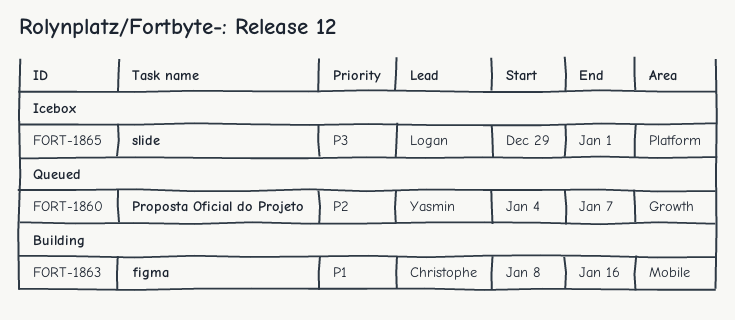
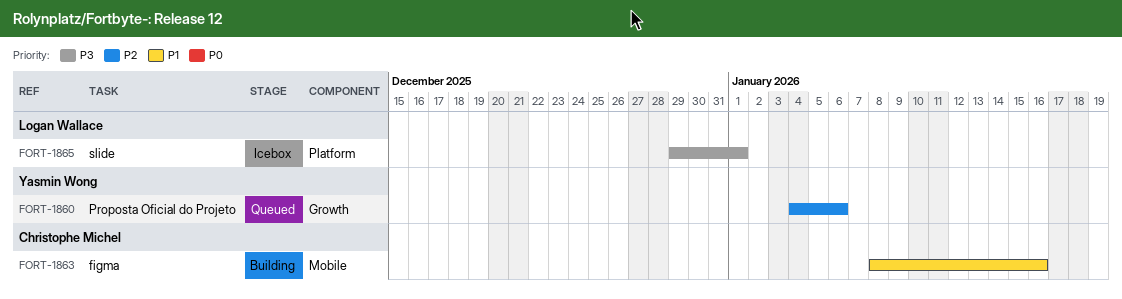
FORT-1860, due: Jan 7 -> Jan 6

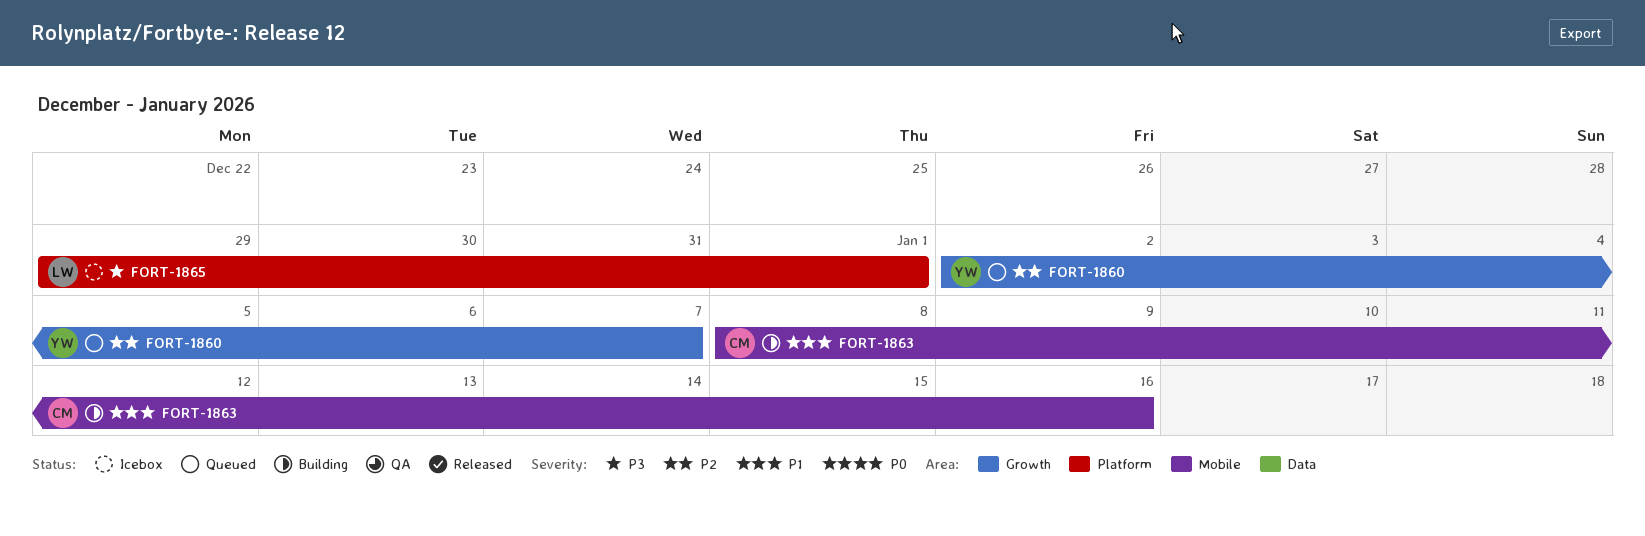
FORT-1860, start: Jan 4 -> Jan 2
FORT-1860, due: Jan 6 -> Jan 7

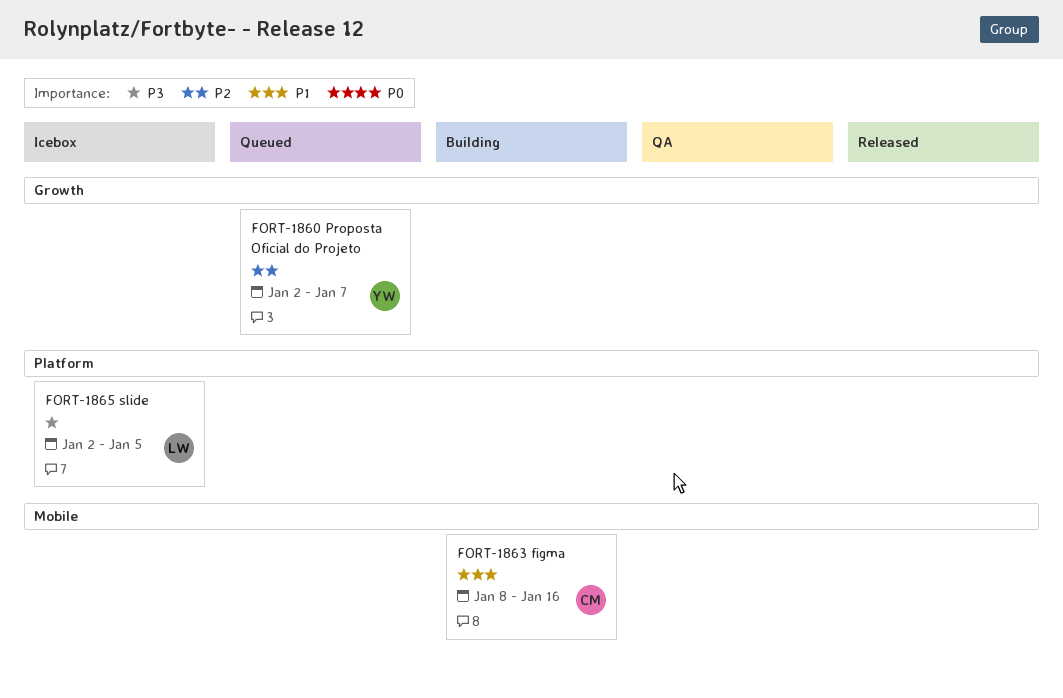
FORT-1865, start: Dec 29 -> Jan 2
FORT-1865, due: Jan 1 -> Jan 5

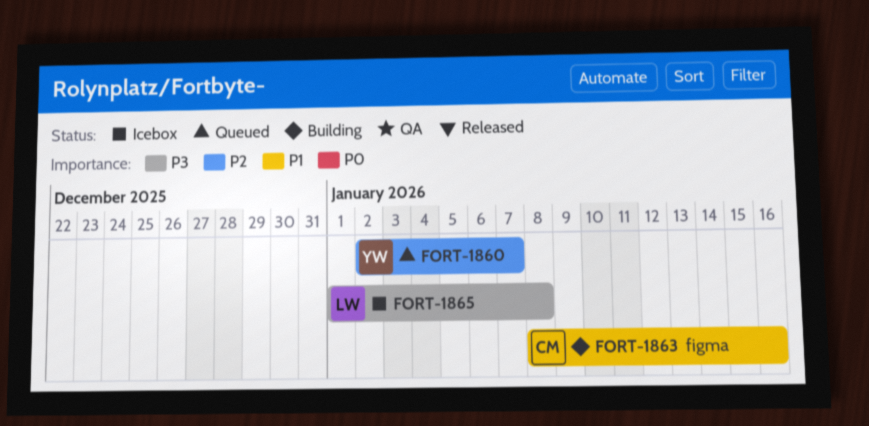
FORT-1865, start: Jan 2 -> Jan 1
FORT-1865, due: Jan 5 -> Jan 8

